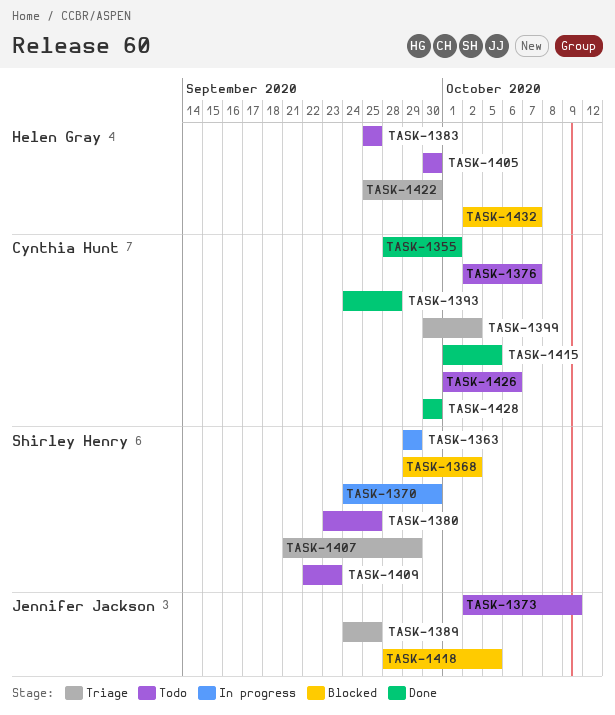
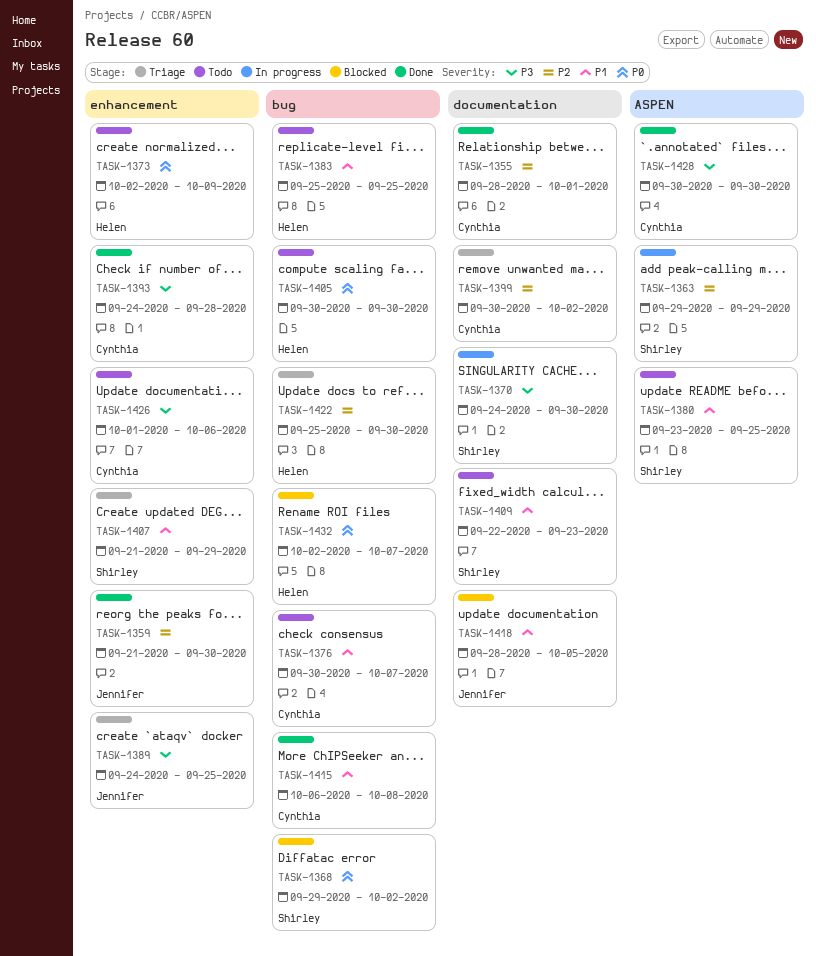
TASK-1359: none -> present
TASK-1373, owner: Jennifer Jackson -> Helen Gray
TASK-1376, start: Oct 2 -> Sep 30
TASK-1415, start: Oct 1 -> Oct 6
TASK-1415, due: Oct 5 -> Oct 8

